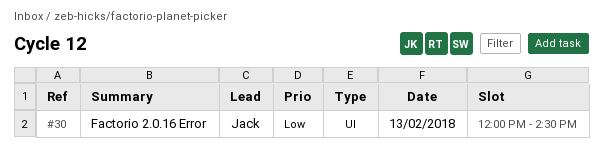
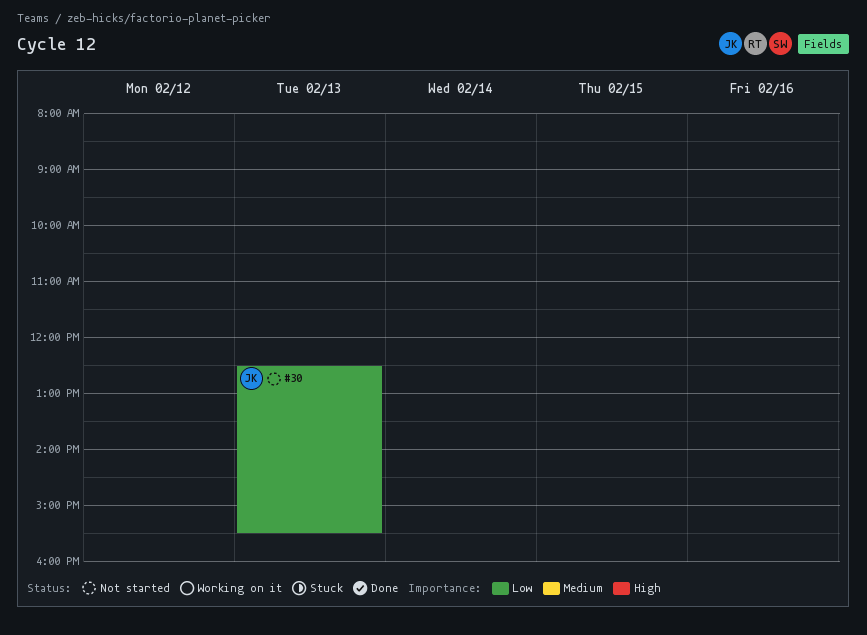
#30, begins: 12:00 -> 12:30
#30, ends: 14:30 -> 15:30

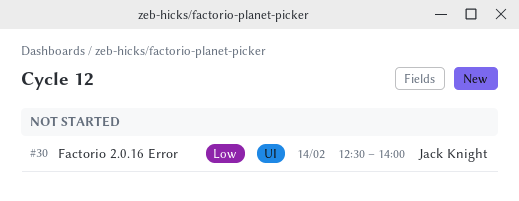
#30, day: Feb 13 -> Feb 14
#30, ends: 15:30 -> 14:00

